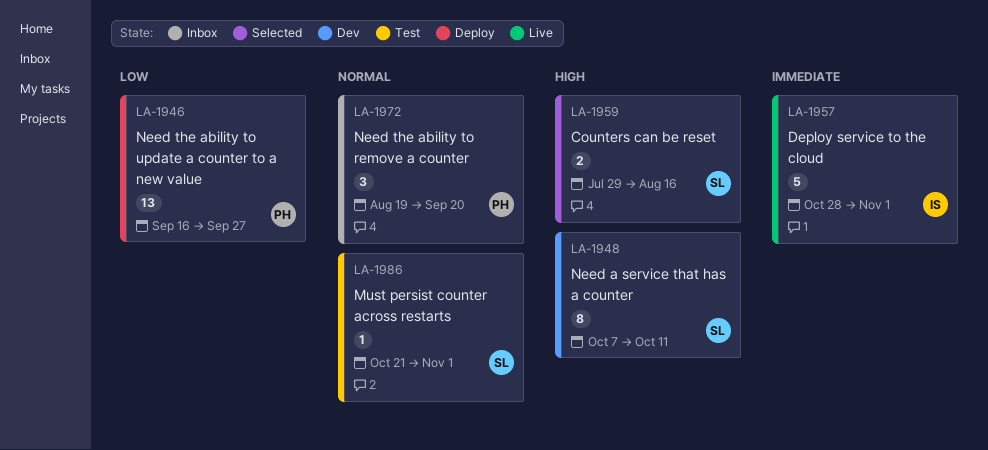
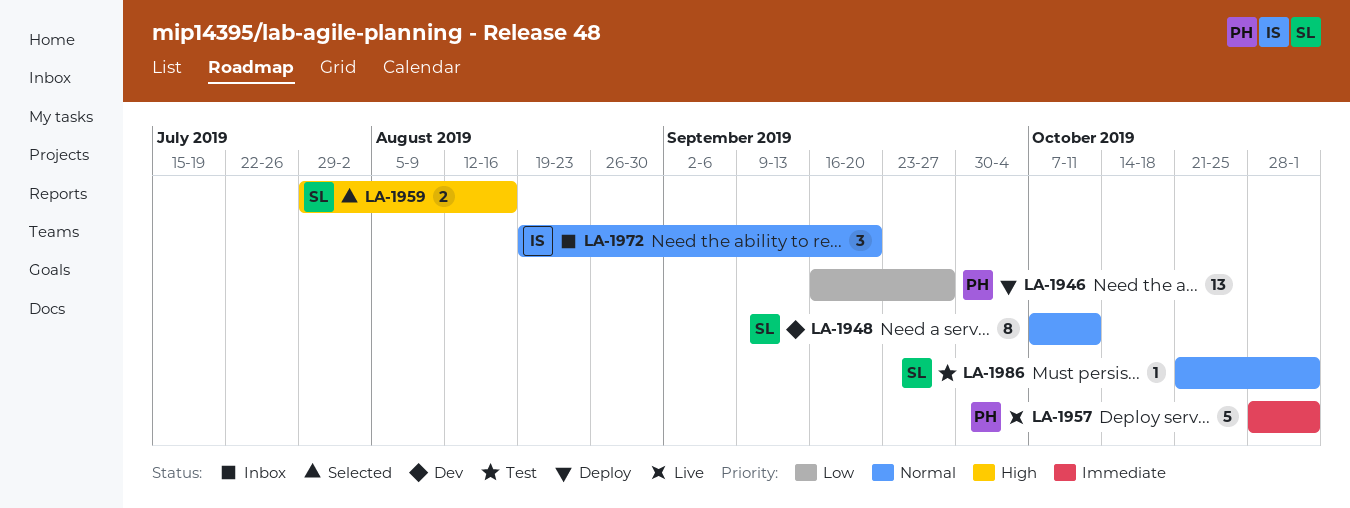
LA-1948, priority: High -> Normal
LA-1957, owner: IS -> PH
LA-1972, owner: PH -> IS

